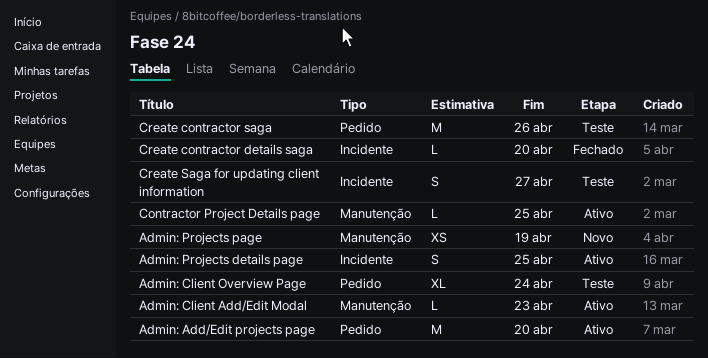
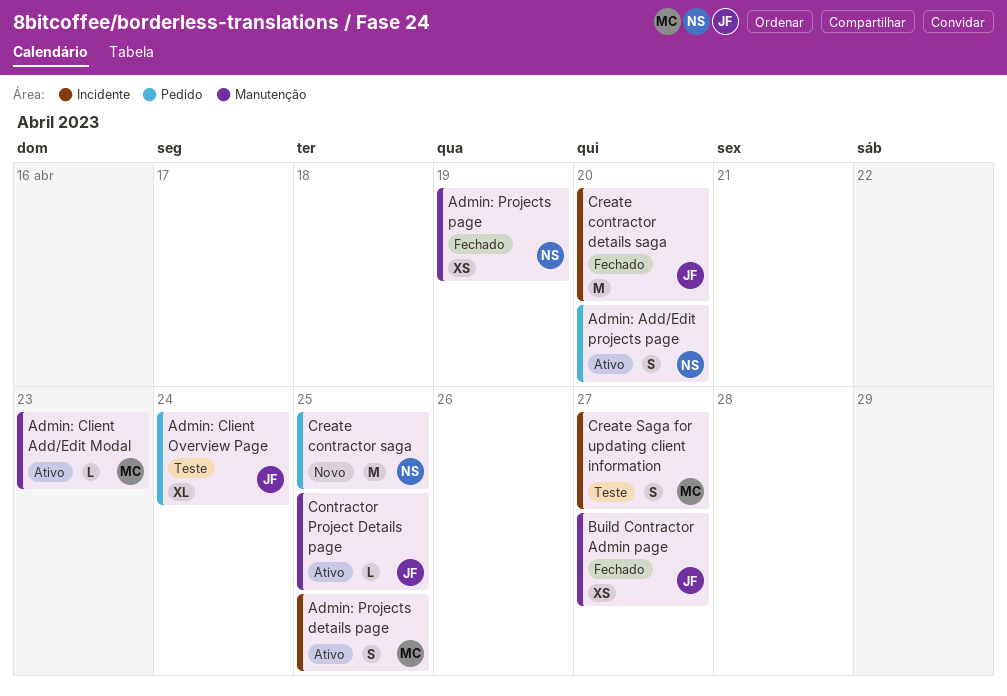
Admin: Add/Edit projects page, estimate: M -> S
Admin: Projects page, status: Novo -> Fechado
Build Contractor Admin page: none -> present
Create contractor details saga, estimate: L -> M
Create contractor saga, status: Teste -> Novo
Create contractor saga, due: Apr 26 -> Apr 25

